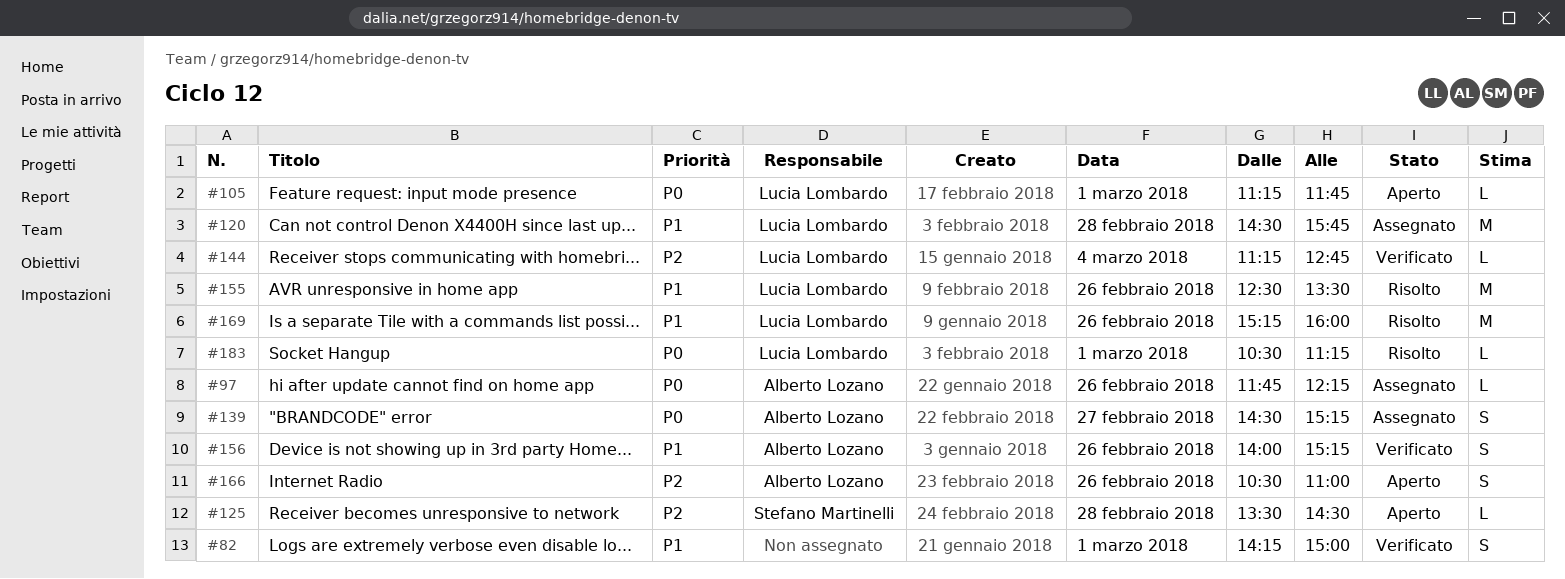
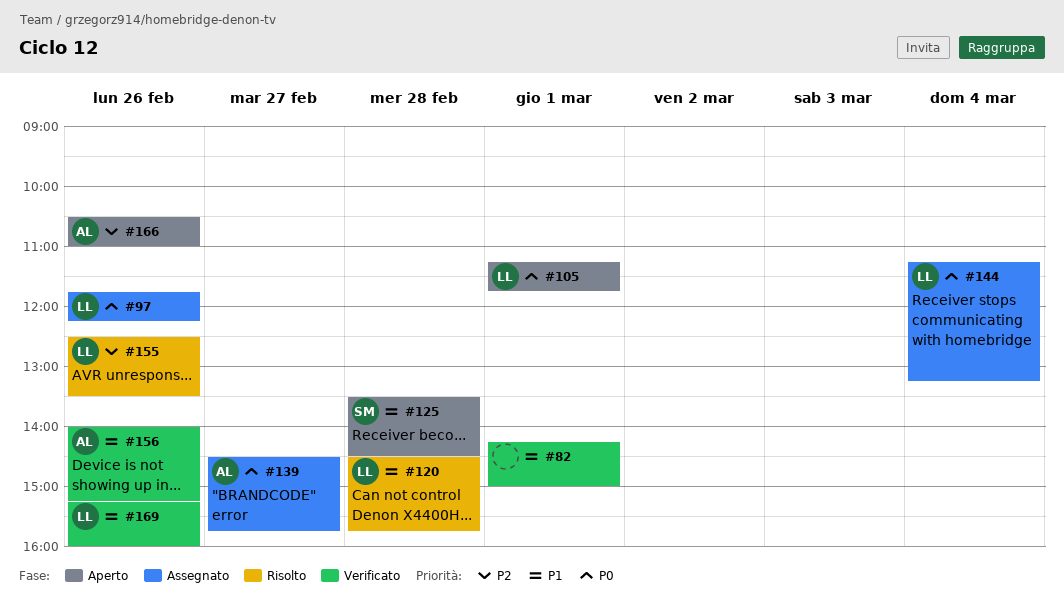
#97, owner: Alberto Lozano -> Lucia Lombardo
#120, status: Assegnato -> Risolto
#125, priority: P2 -> P1
#139, ends: 15:15 -> 15:45
#144, status: Verificato -> Assegnato
#144, priority: P2 -> P0
#144, ends: 12:45 -> 13:15
#155, priority: P1 -> P2
#169, status: Risolto -> Verificato
#183: present -> none

